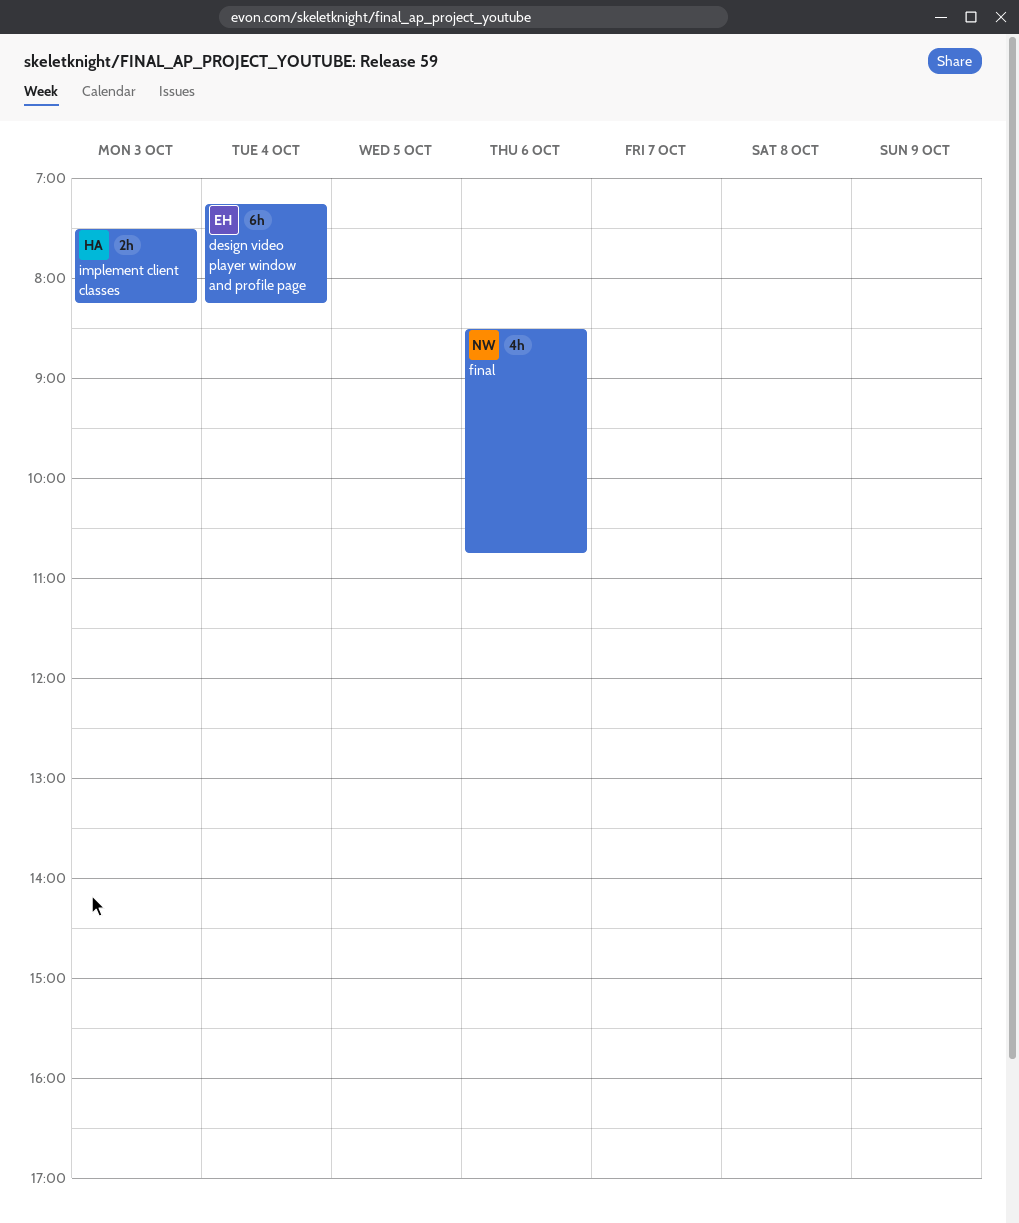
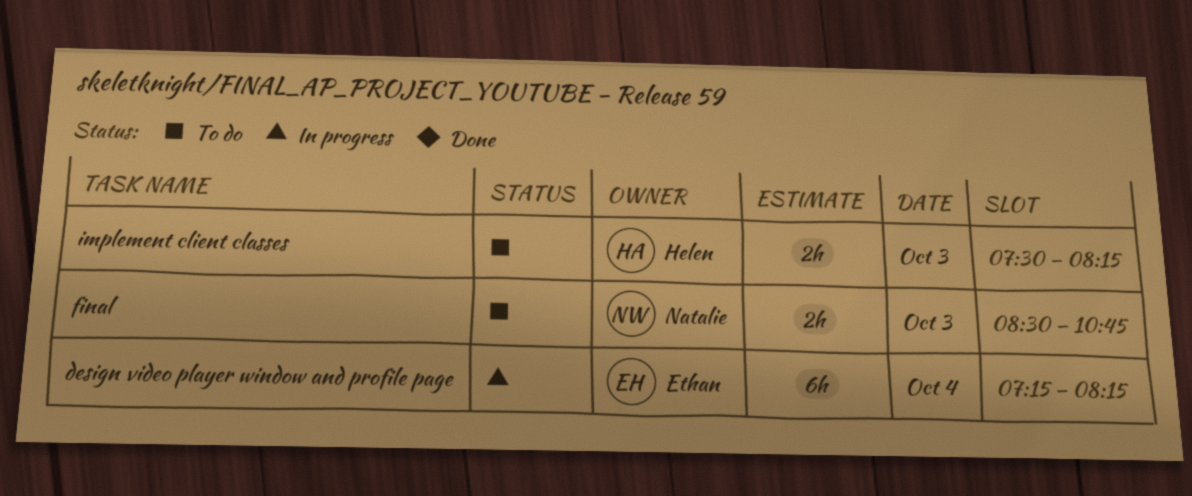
final, estimate: 4h -> 2h
final, day: Oct 6 -> Oct 3

